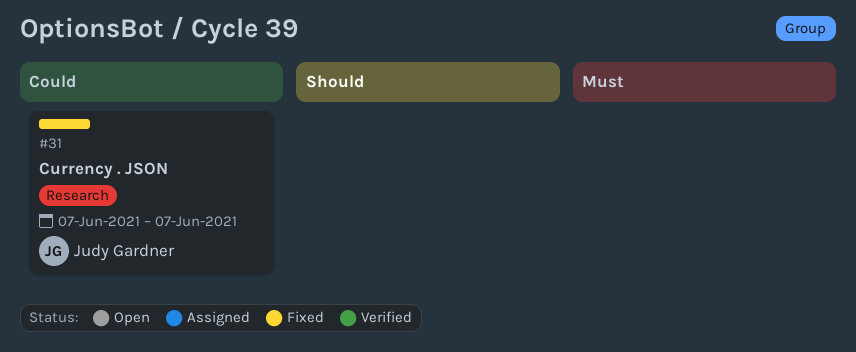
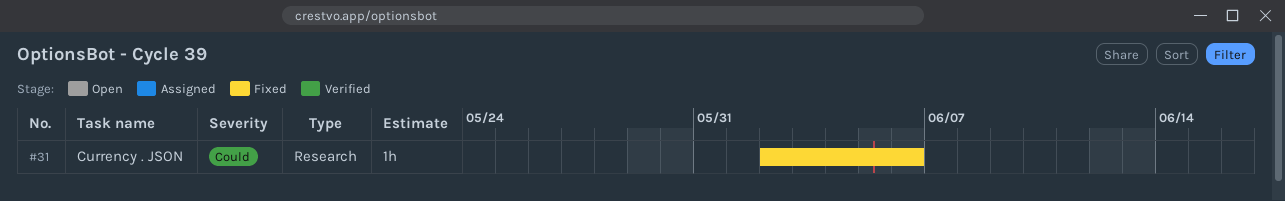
#31, start: Jun 7 -> Jun 2
#31, due: Jun 7 -> Jun 6

